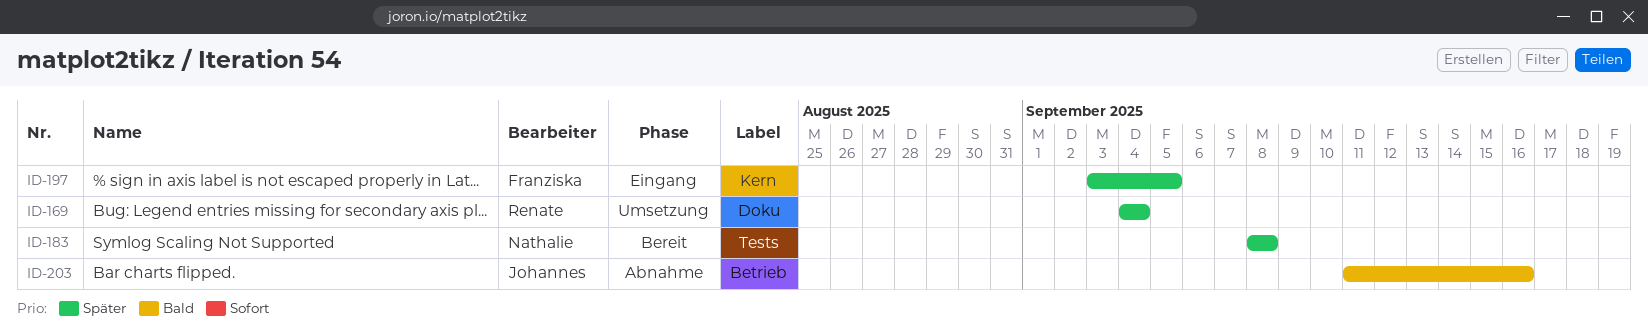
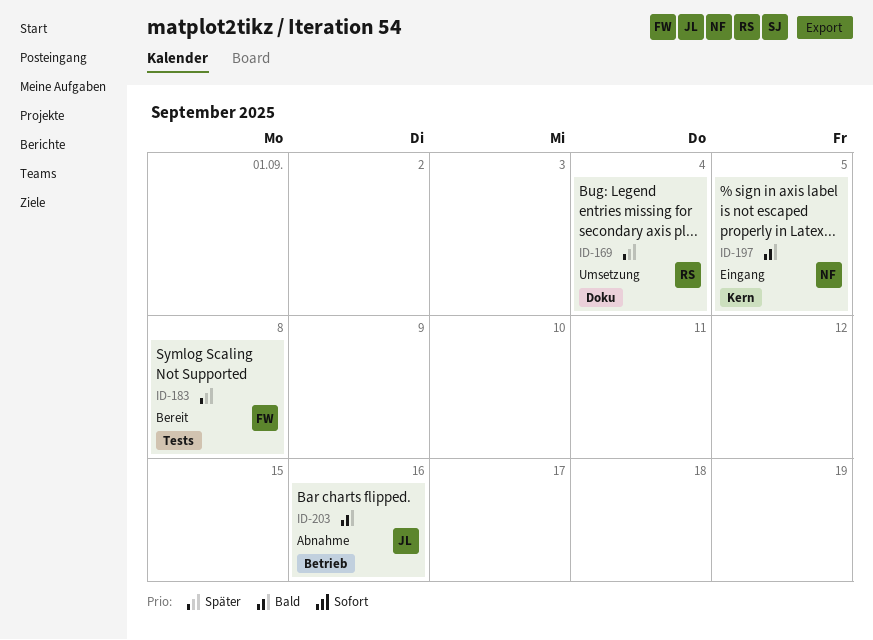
ID-183, owner: Nathalie -> Franziska
ID-197, owner: Franziska -> Nathalie
ID-197, priority: Später -> Bald

